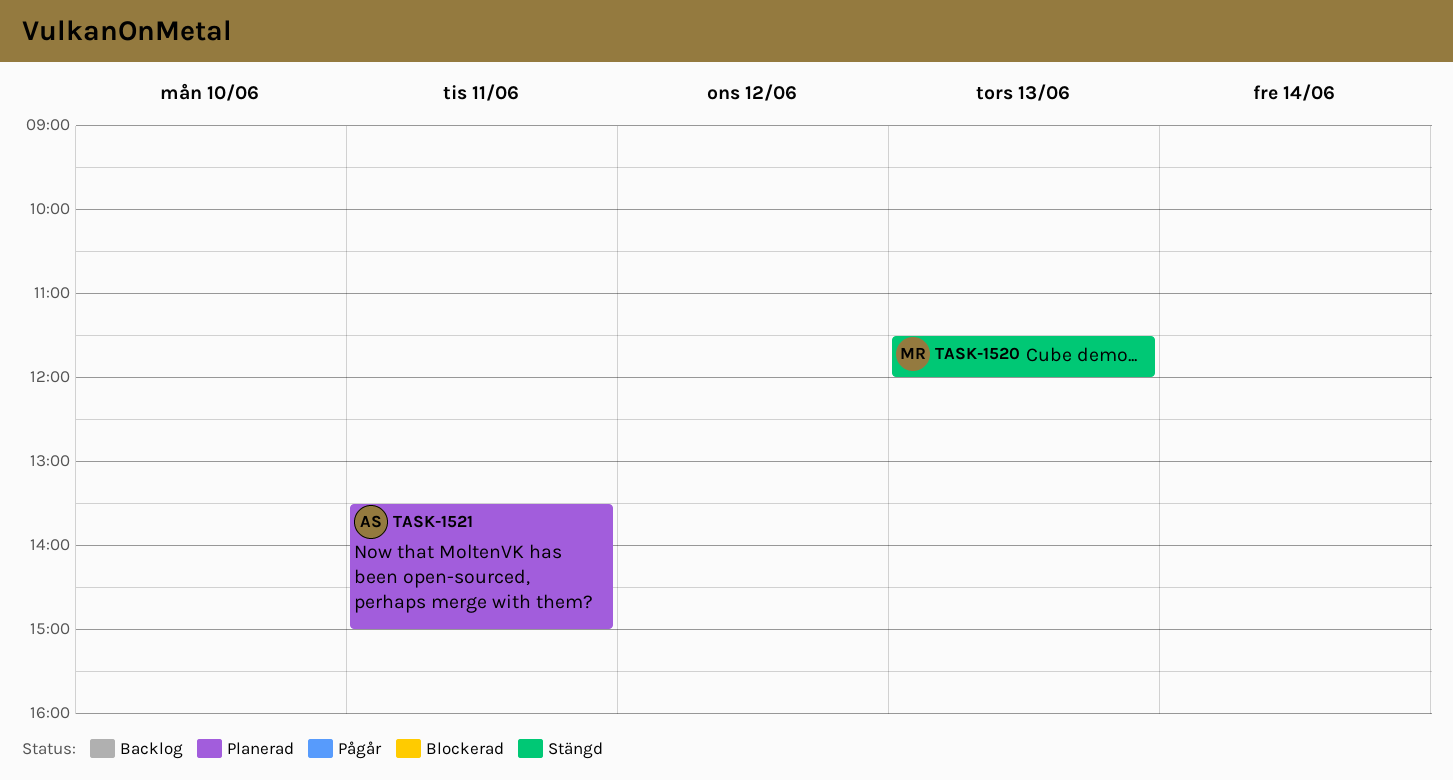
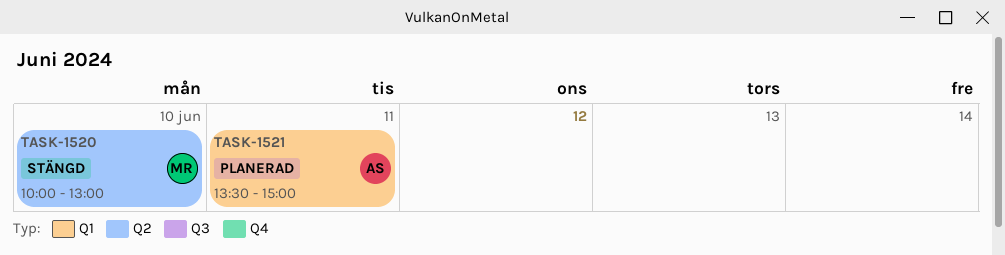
TASK-1520, day: Jun 13 -> Jun 10
TASK-1520, begins: 11:30 -> 10:00
TASK-1520, ends: 12:00 -> 13:00

